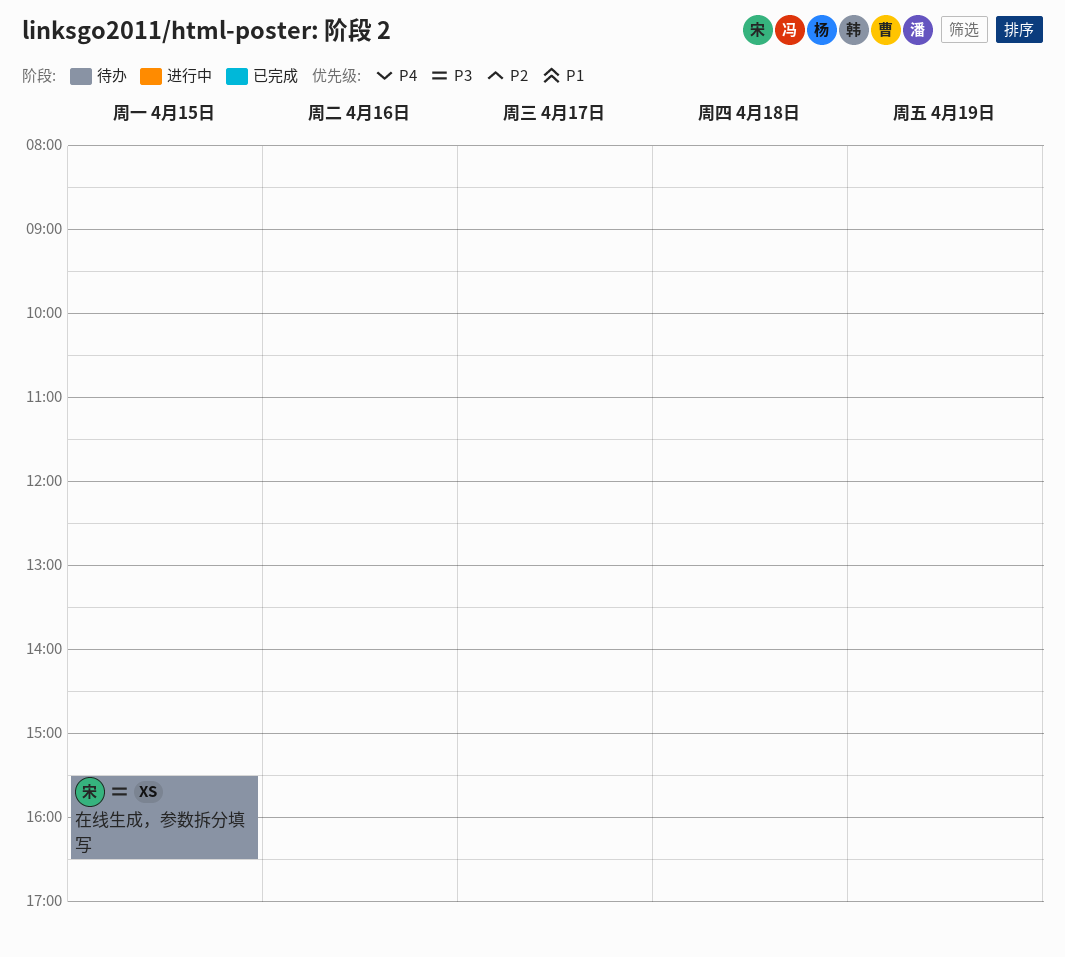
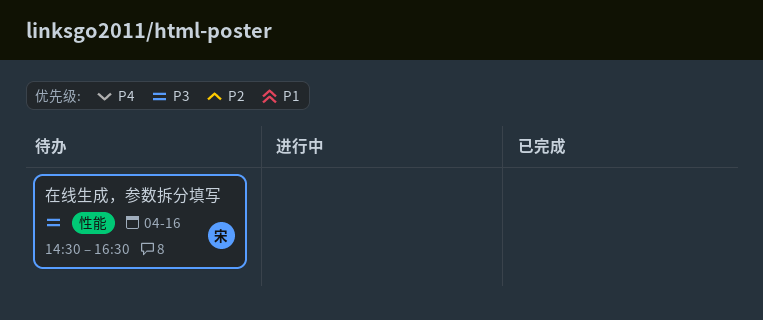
在线生成，参数拆分填写, day: Apr 15 -> Apr 16
在线生成，参数拆分填写, begins: 15:30 -> 14:30

